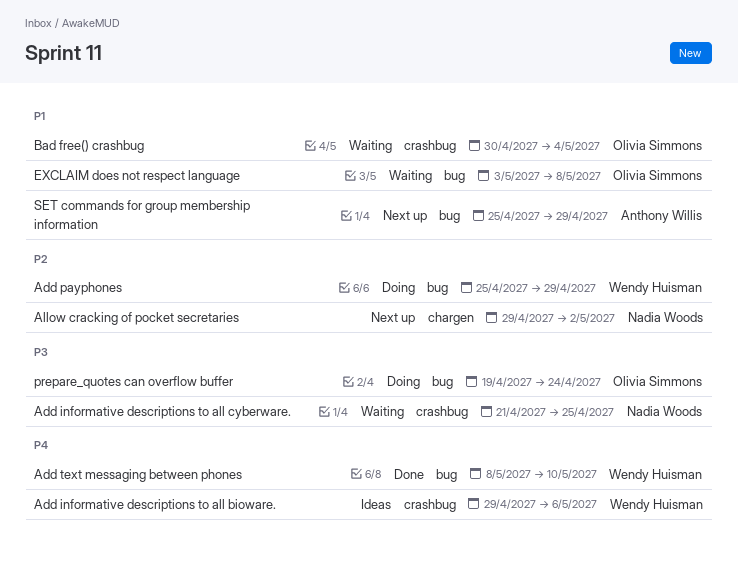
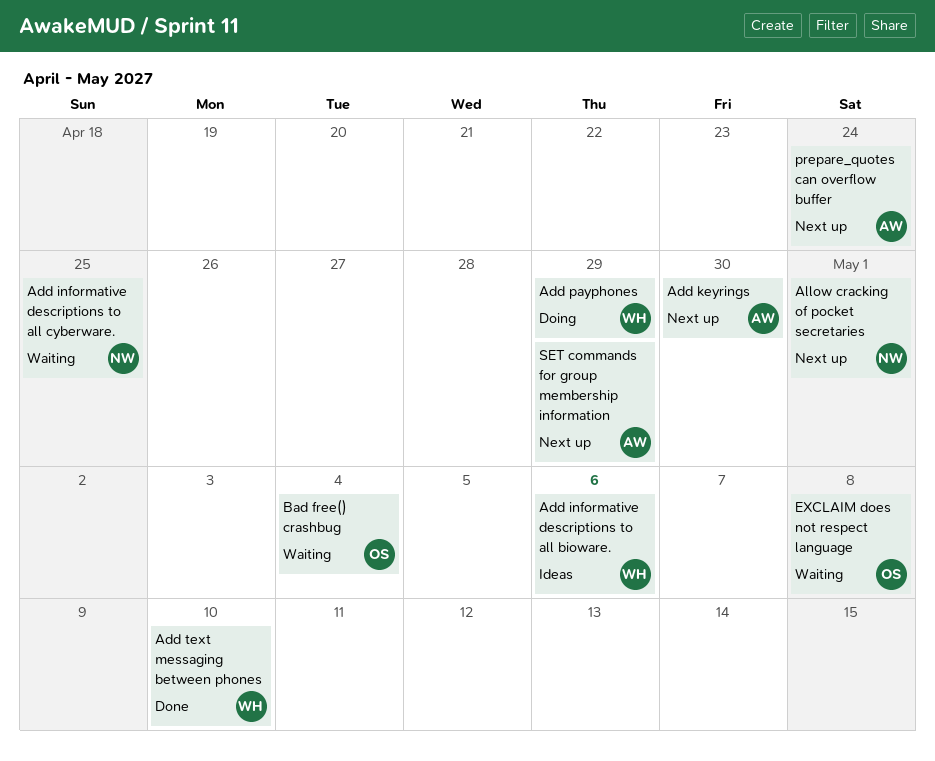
Add keyrings: none -> present
Allow cracking of pocket secretaries, due: May 2 -> May 1
prepare_quotes can overflow buffer, status: Doing -> Next up
prepare_quotes can overflow buffer, owner: Olivia Simmons -> Anthony Willis

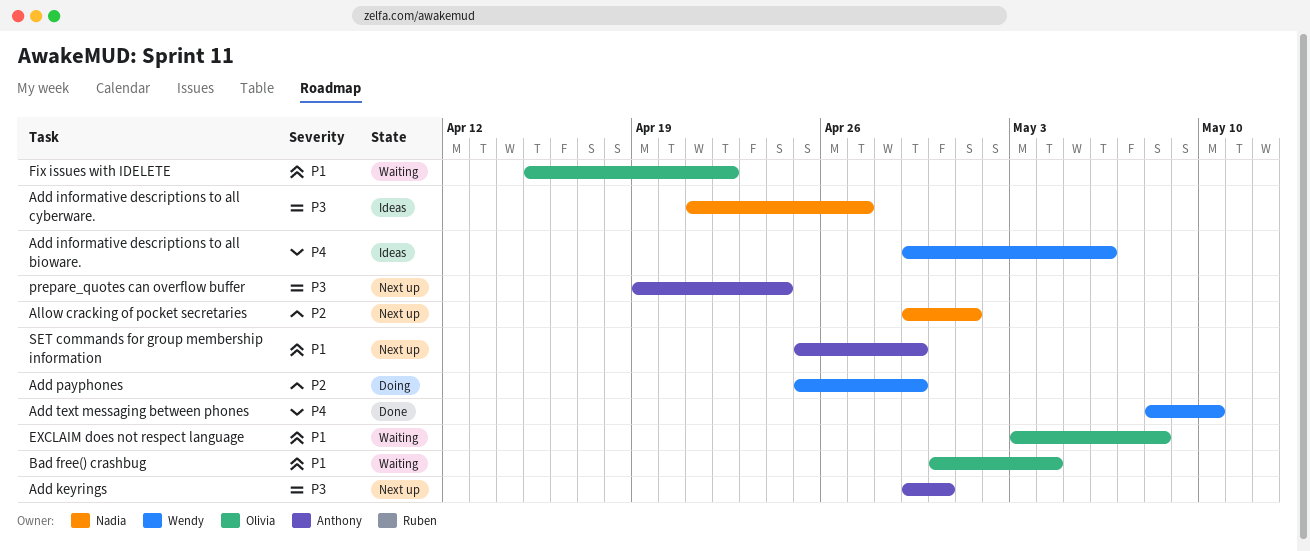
Add informative descriptions to all cyberware., status: Waiting -> Ideas
Add informative descriptions to all cyberware., due: Apr 25 -> Apr 27
Fix issues with IDELETE: none -> present

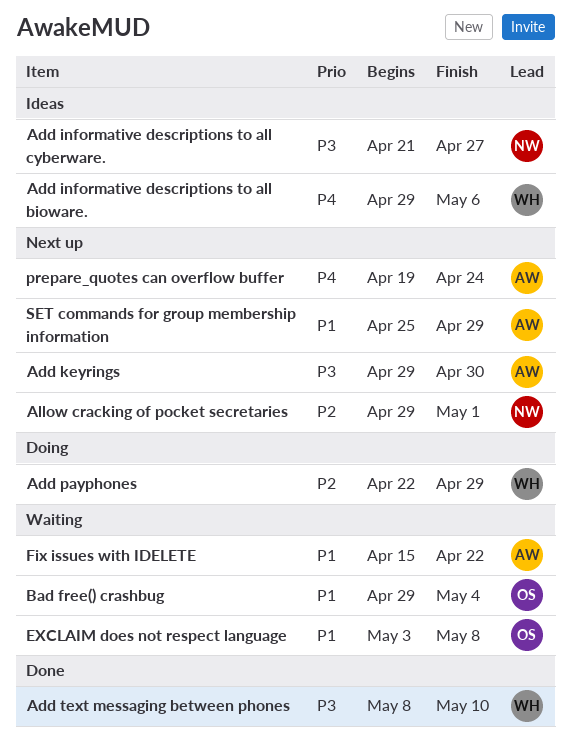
Add payphones, start: Apr 25 -> Apr 22
Add text messaging between phones, priority: P4 -> P3
Bad free() crashbug, start: Apr 30 -> Apr 29
Fix issues with IDELETE, owner: Olivia -> Anthony
prepare_quotes can overflow buffer, priority: P3 -> P4

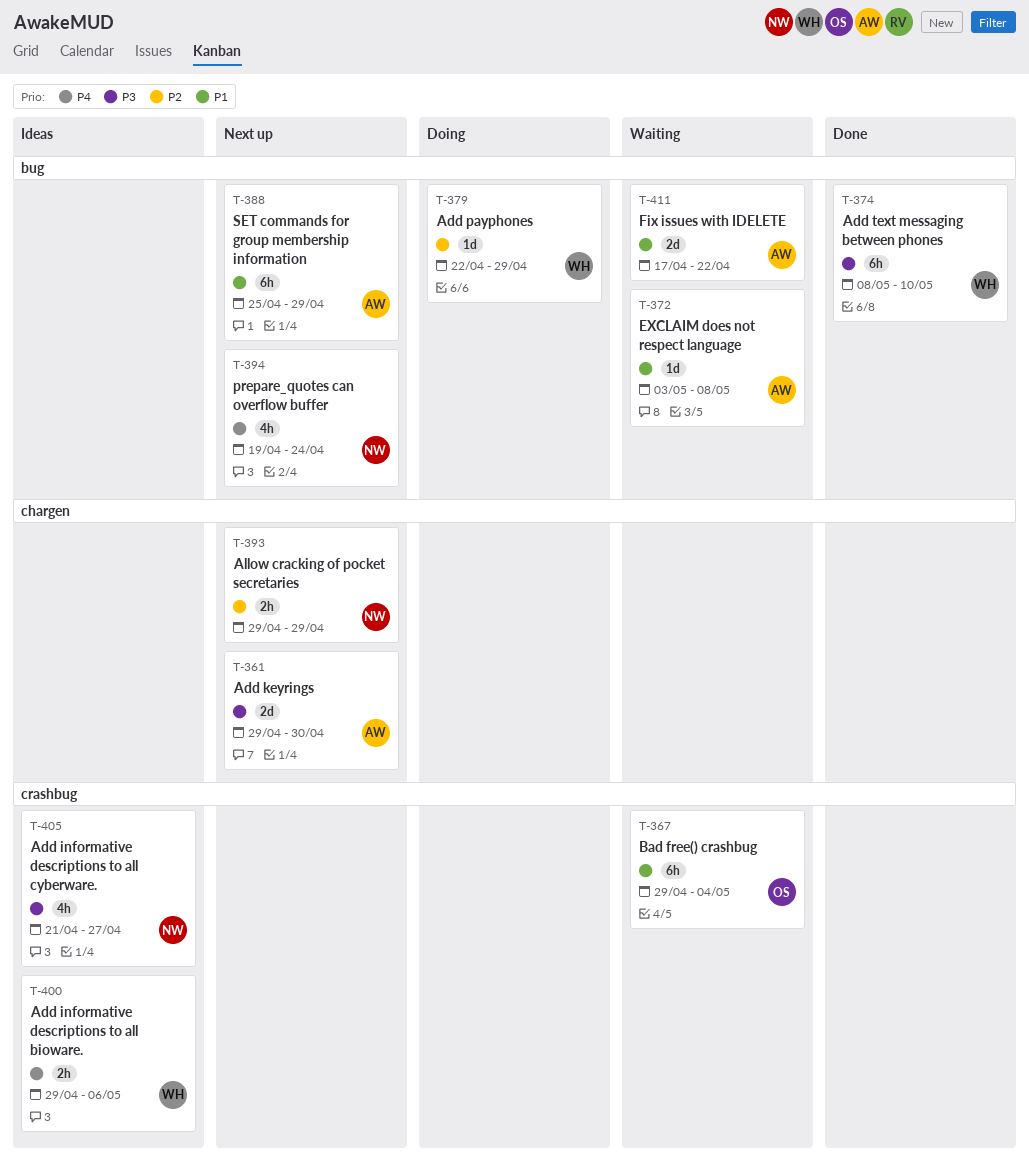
Allow cracking of pocket secretaries, due: May 1 -> Apr 29
EXCLAIM does not respect language, owner: OS -> AW
Fix issues with IDELETE, start: Apr 15 -> Apr 17
prepare_quotes can overflow buffer, owner: AW -> NW

